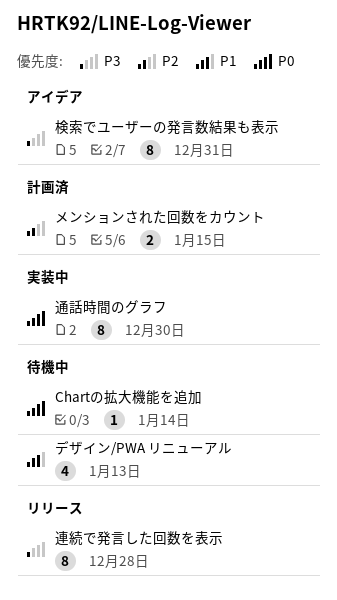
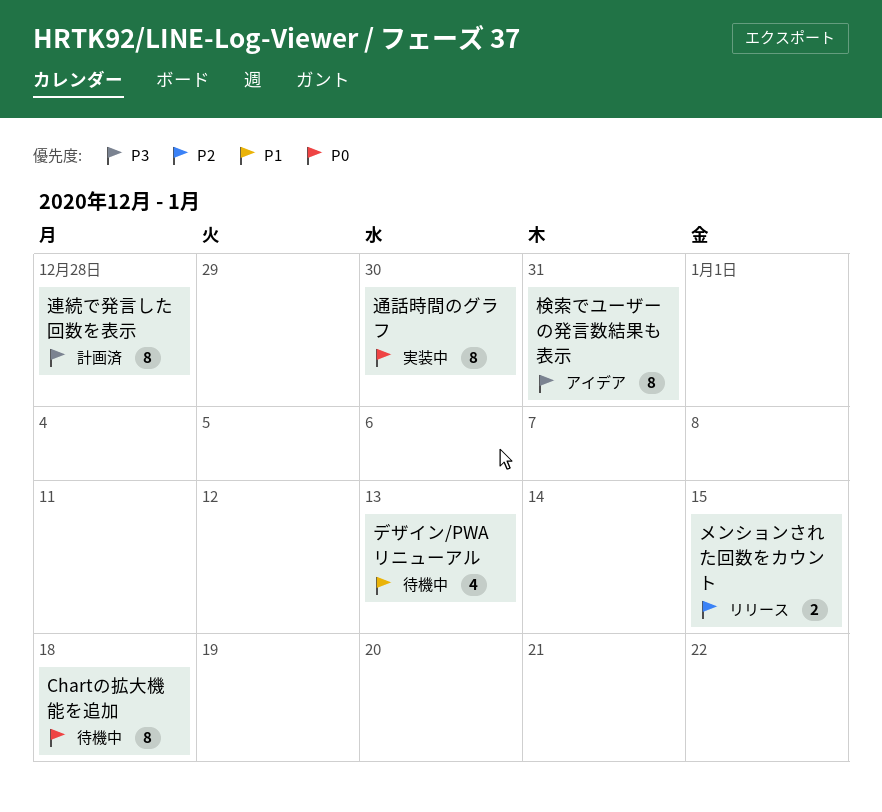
Chartの拡大機能を追加, estimate: 1 -> 8
Chartの拡大機能を追加, due: Jan 14 -> Jan 18
メンションされた回数をカウント, status: 計画済 -> リリース
連続で発言した回数を表示, status: リリース -> 計画済

